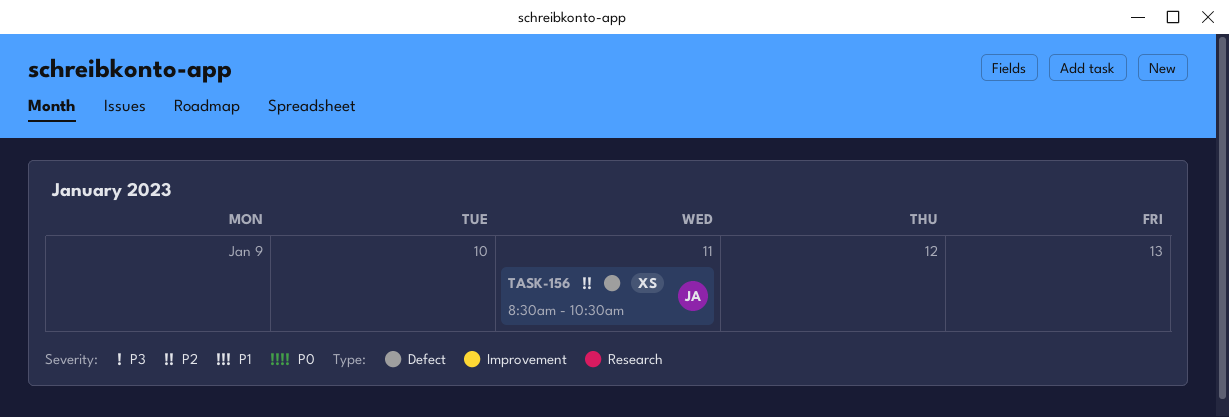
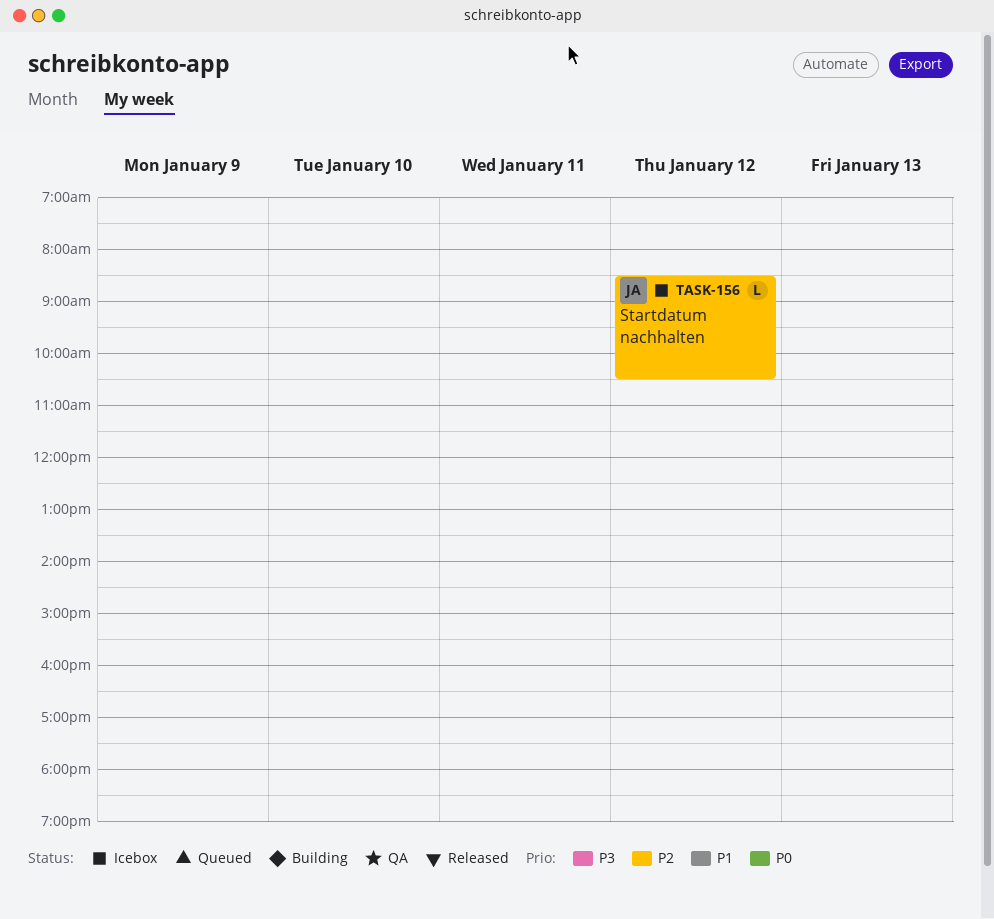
TASK-156, estimate: XS -> L
TASK-156, day: Jan 11 -> Jan 12

